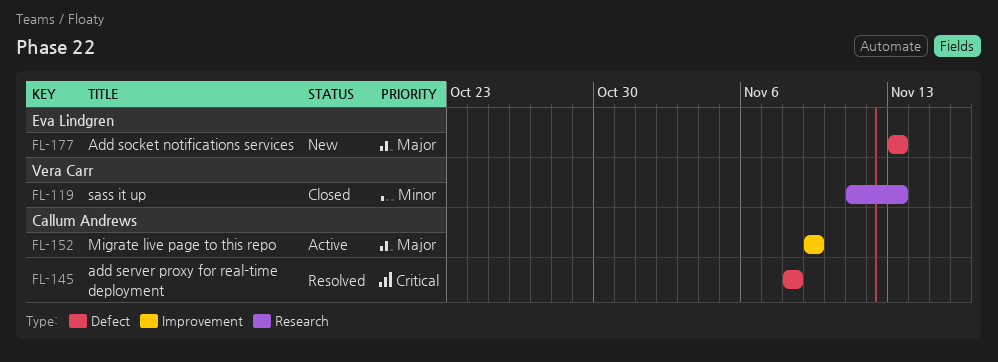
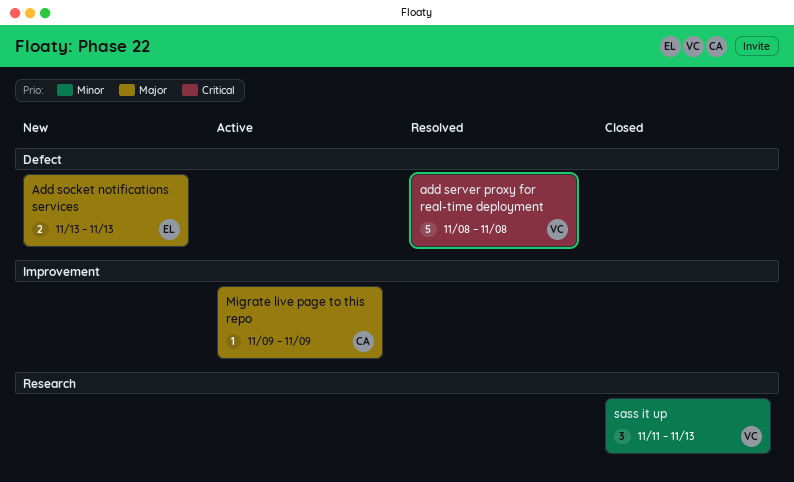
add server proxy for real-time deployment, owner: Callum Andrews -> Vera Carr

